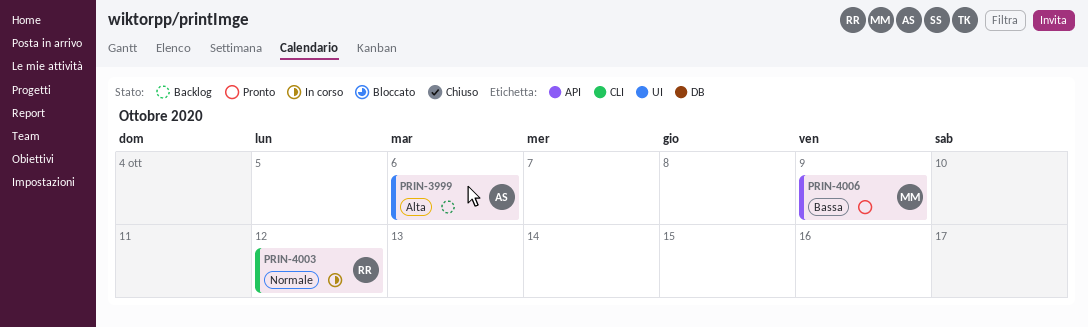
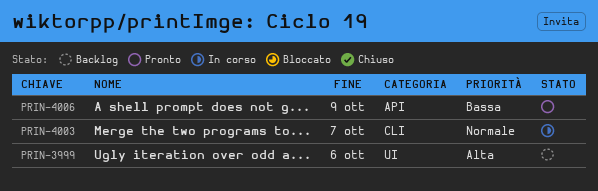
PRIN-4003, due: Oct 12 -> Oct 7

